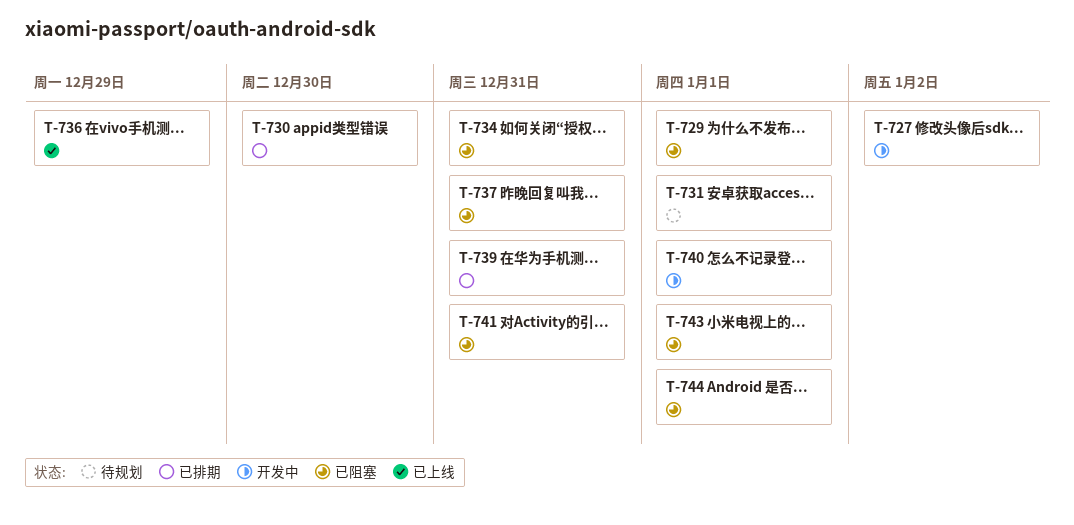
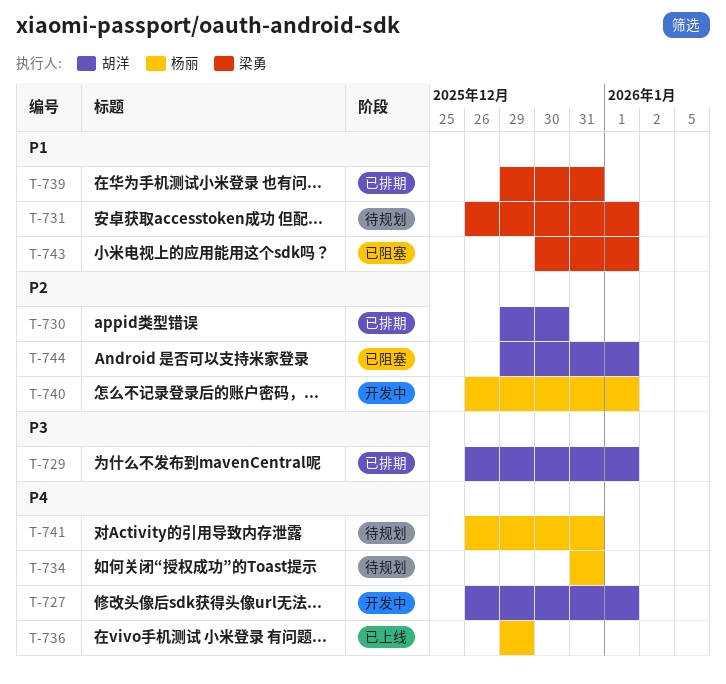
T-727, due: Jan 2 -> Jan 1
T-729, status: 已阻塞 -> 已排期
T-734, status: 已阻塞 -> 待规划
T-737: present -> none
T-741, status: 已阻塞 -> 待规划

